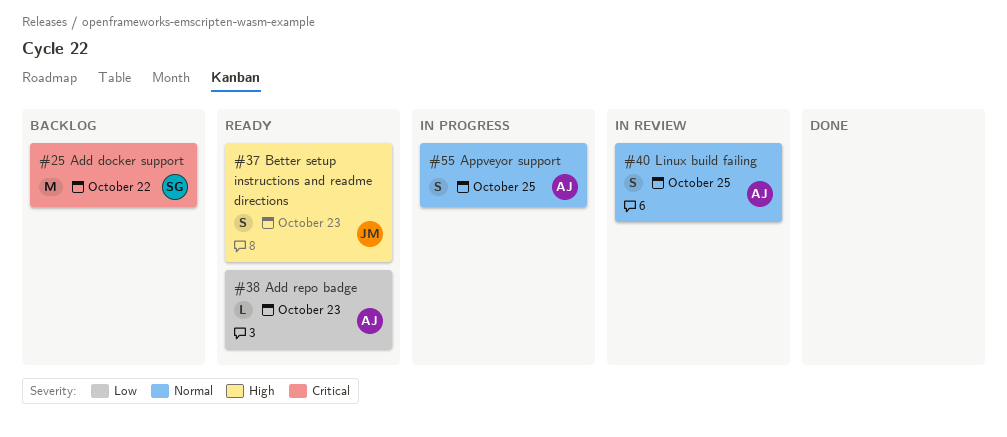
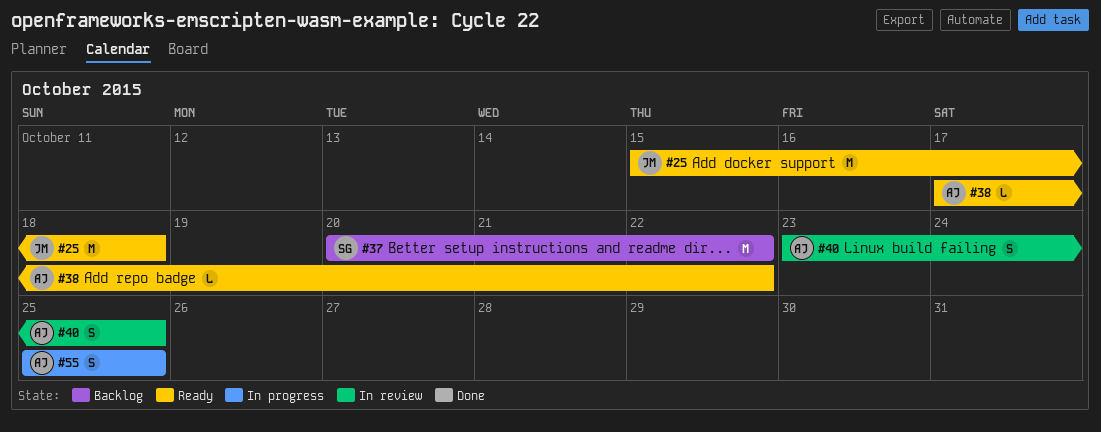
#25, status: Backlog -> Ready
#25, owner: SG -> JM
#25, due: Oct 22 -> Oct 18
#37, status: Ready -> Backlog
#37, owner: JM -> SG
#37, estimate: S -> M
#37, due: Oct 23 -> Oct 22
#38, due: Oct 23 -> Oct 22

